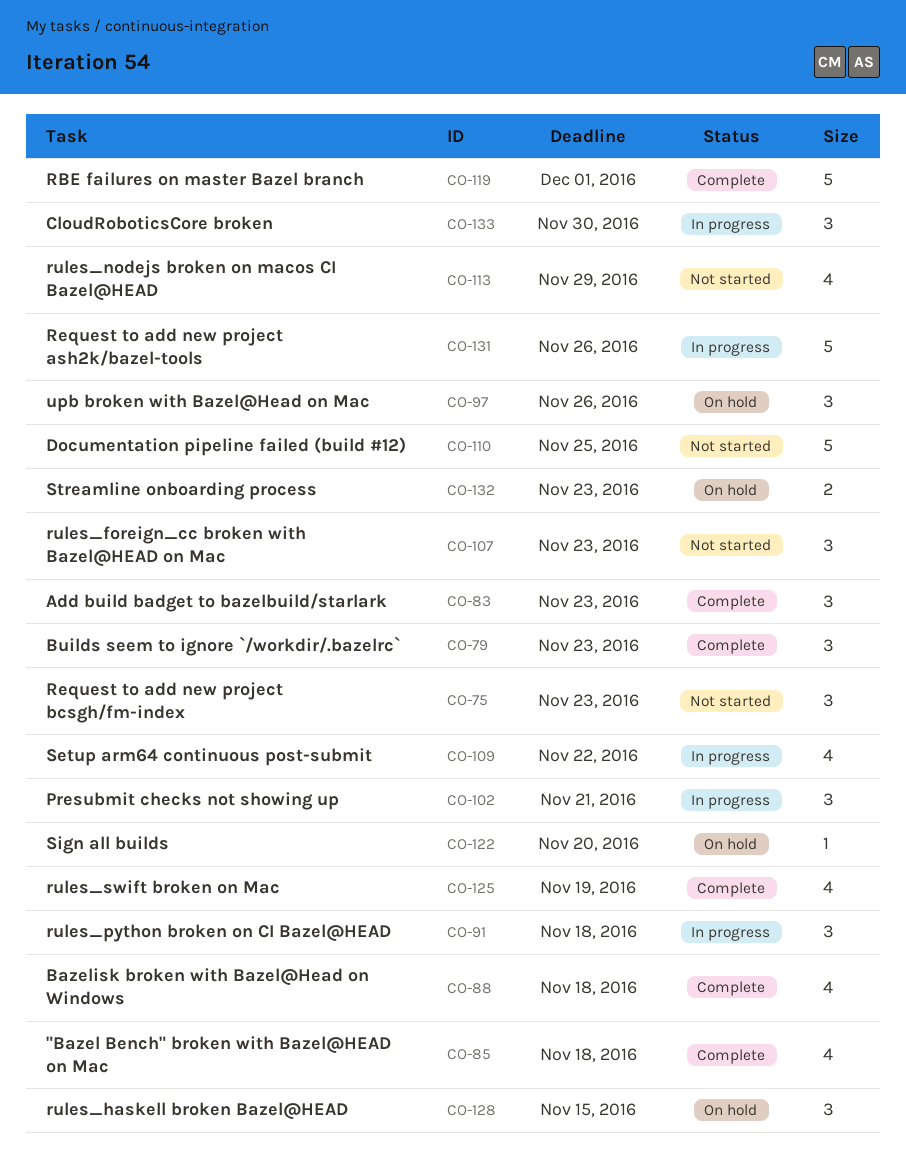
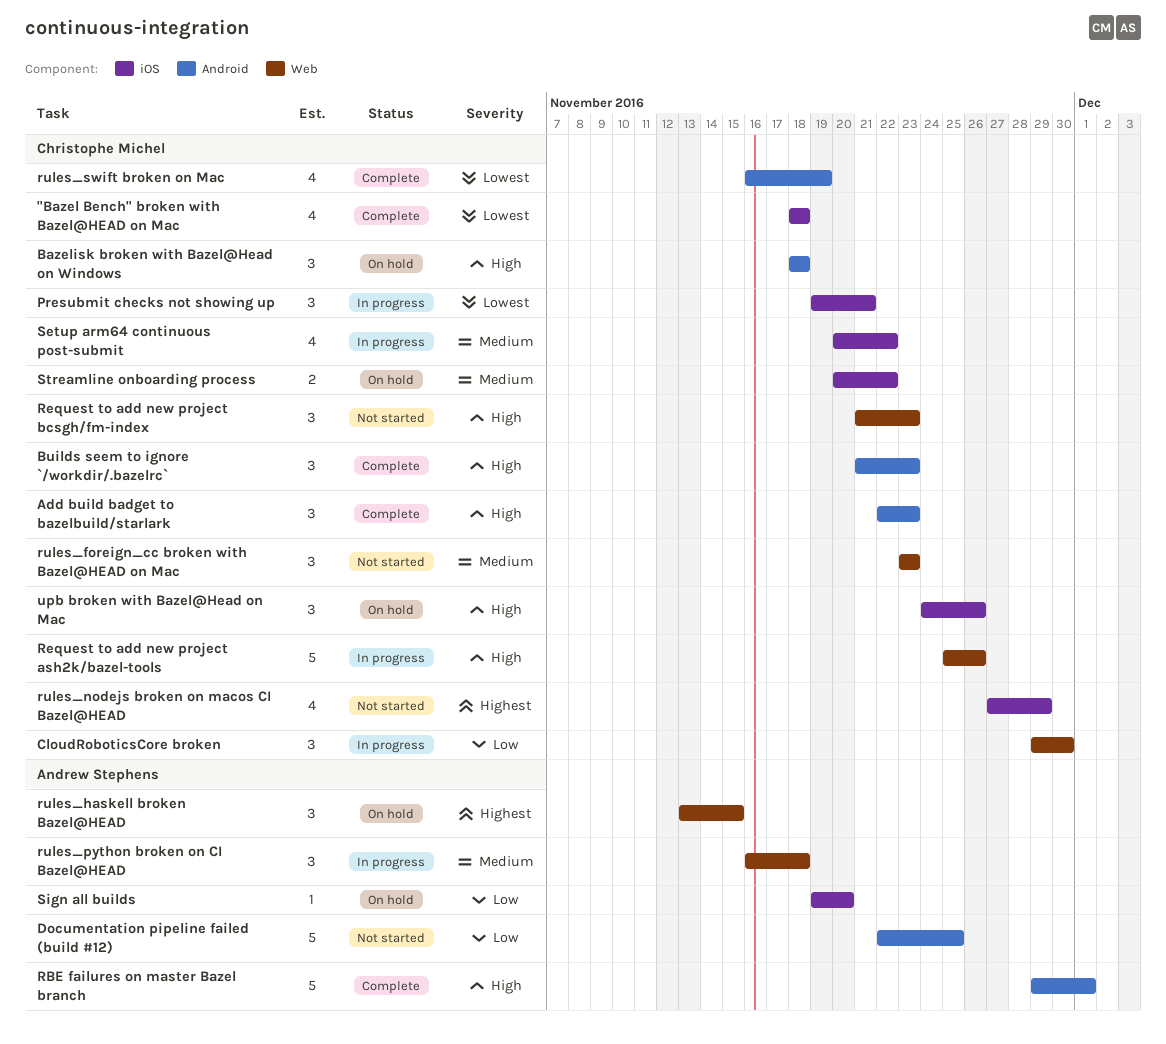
Bazelisk broken with Bazel@Head on Windows, status: Complete -> On hold
Bazelisk broken with Bazel@Head on Windows, estimate: 4 -> 3
Streamline onboarding process, due: Nov 23 -> Nov 22

